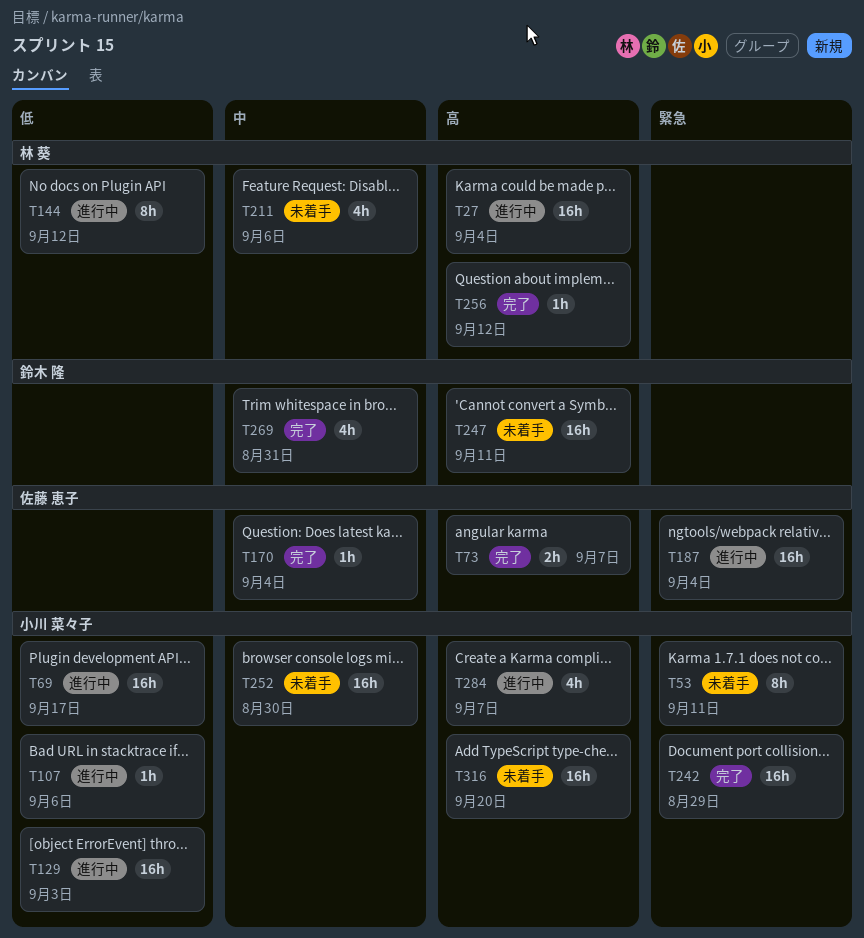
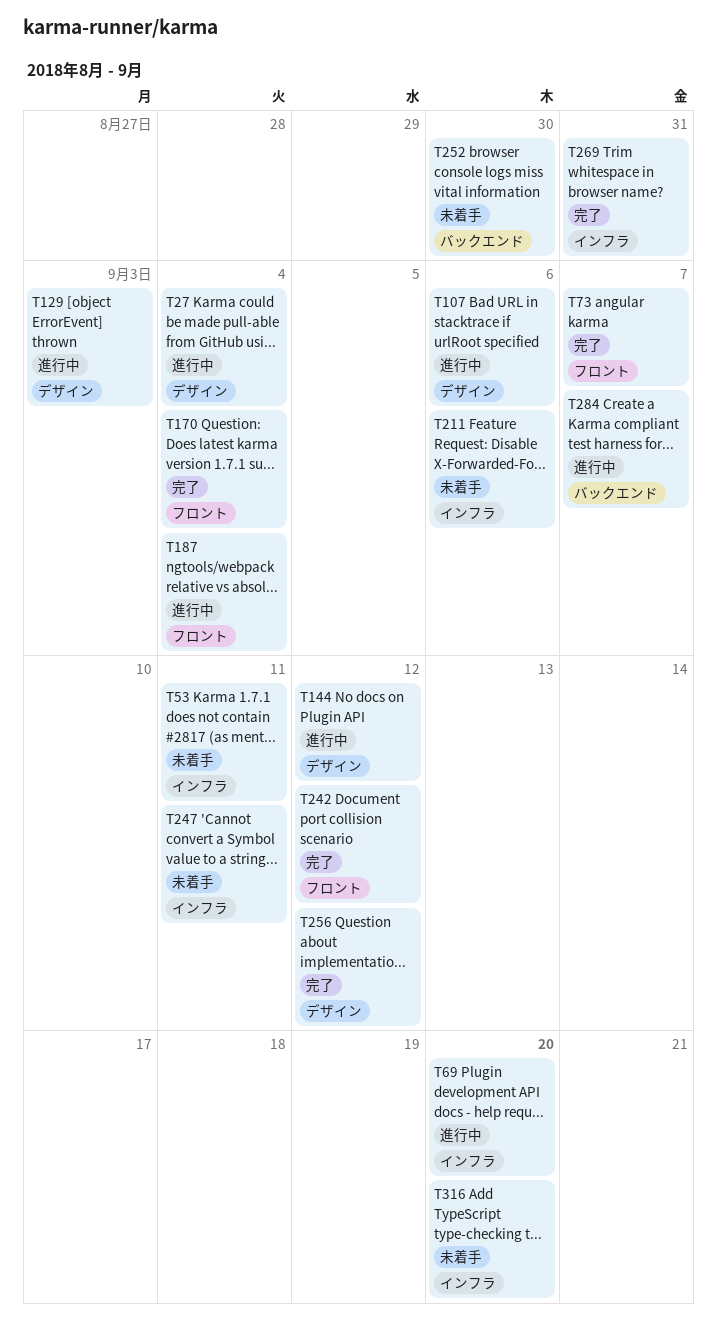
T69, due: Sep 17 -> Sep 20
T242, due: Aug 29 -> Sep 12

